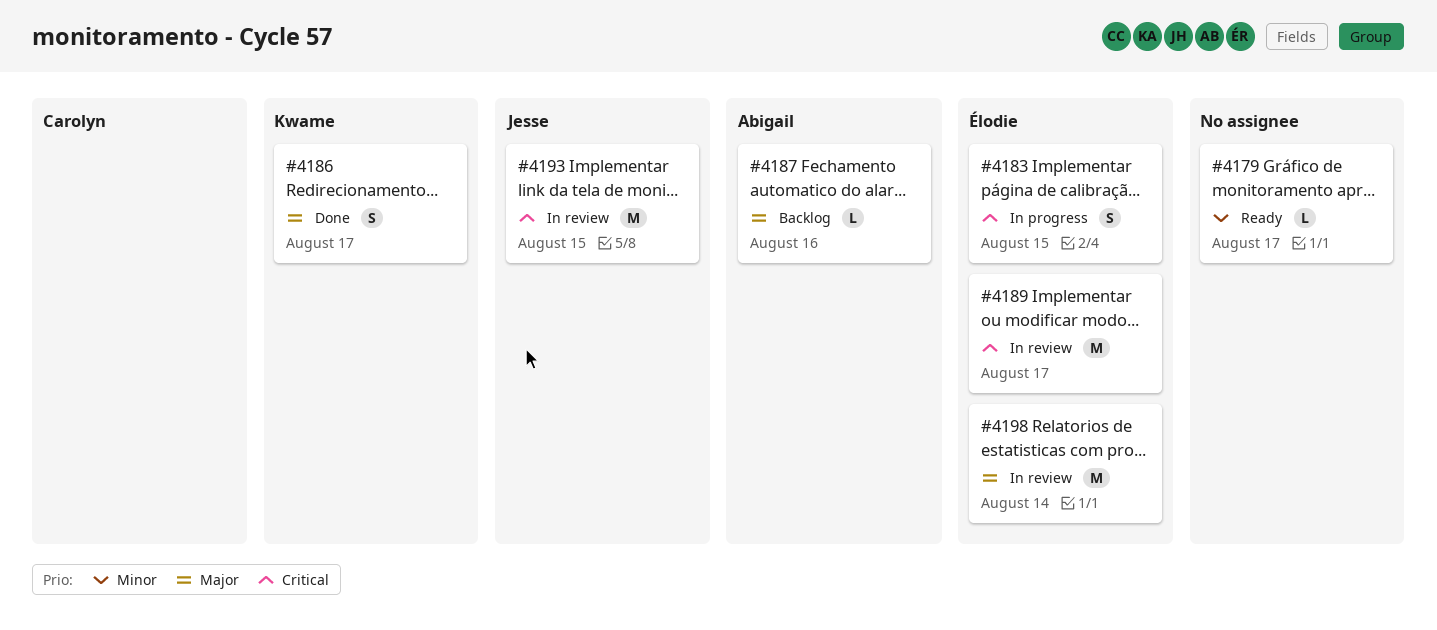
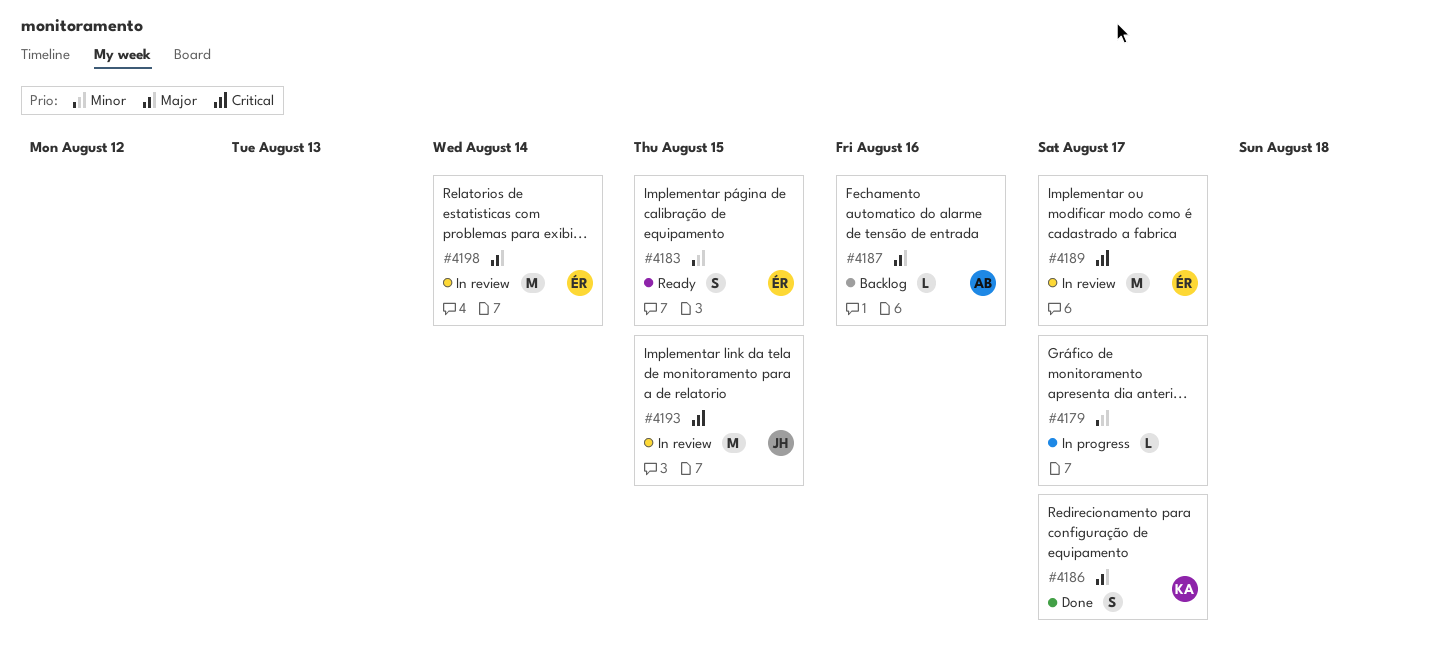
#4179, status: Ready -> In progress
#4183, status: In progress -> Ready
#4183, priority: Critical -> Minor

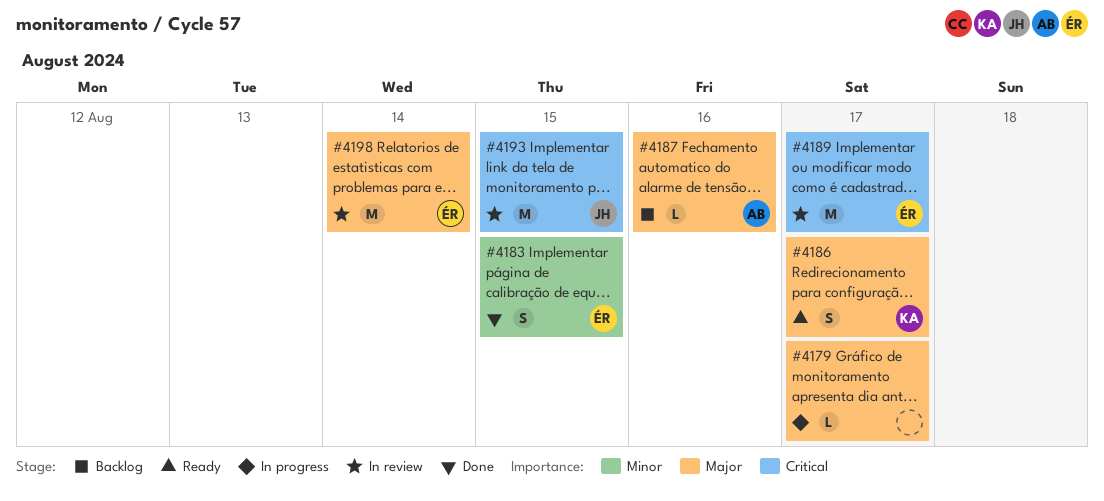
#4179, priority: Minor -> Major
#4183, status: Ready -> Done
#4186, status: Done -> Ready

